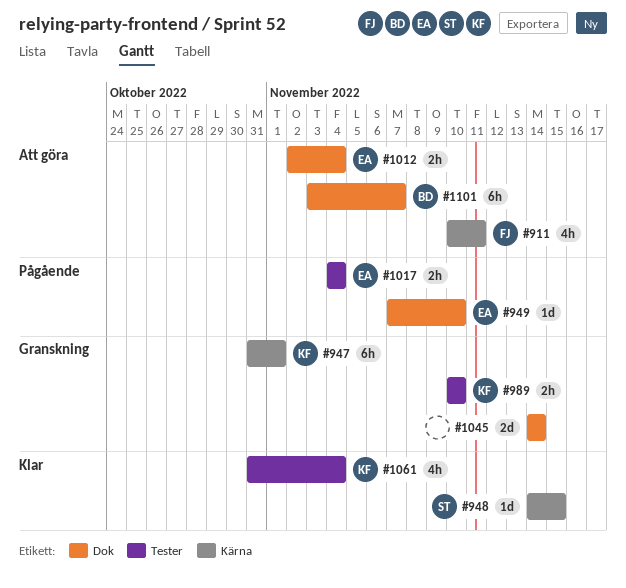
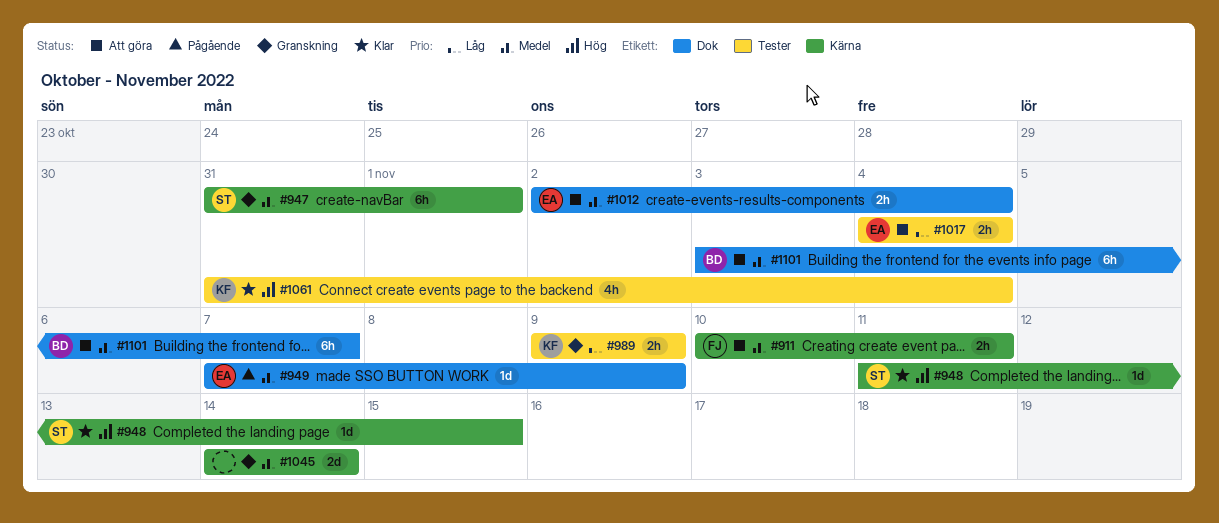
#911, estimate: 4h -> 2h
#947, owner: KF -> ST
#948, start: Nov 14 -> Nov 11
#949, due: Nov 10 -> Nov 9
#989, start: Nov 10 -> Nov 9
#989, due: Nov 10 -> Nov 9
#1017, status: Pågående -> Att göra
#1045, label: Dok -> Kärna

